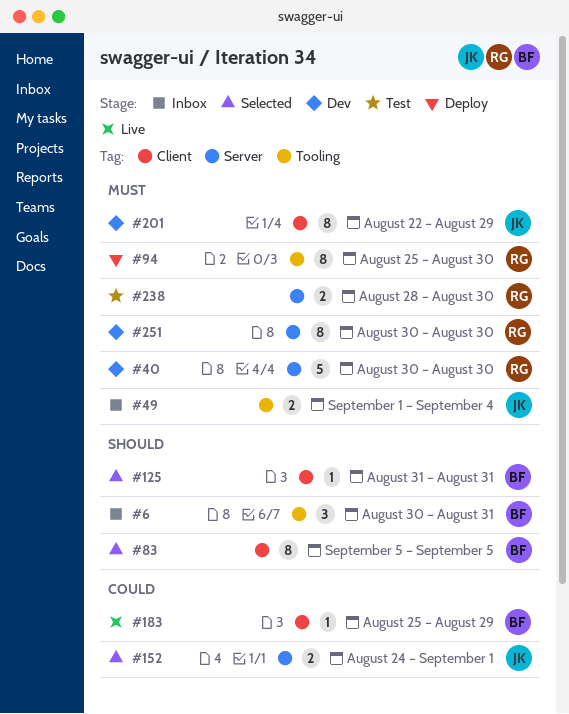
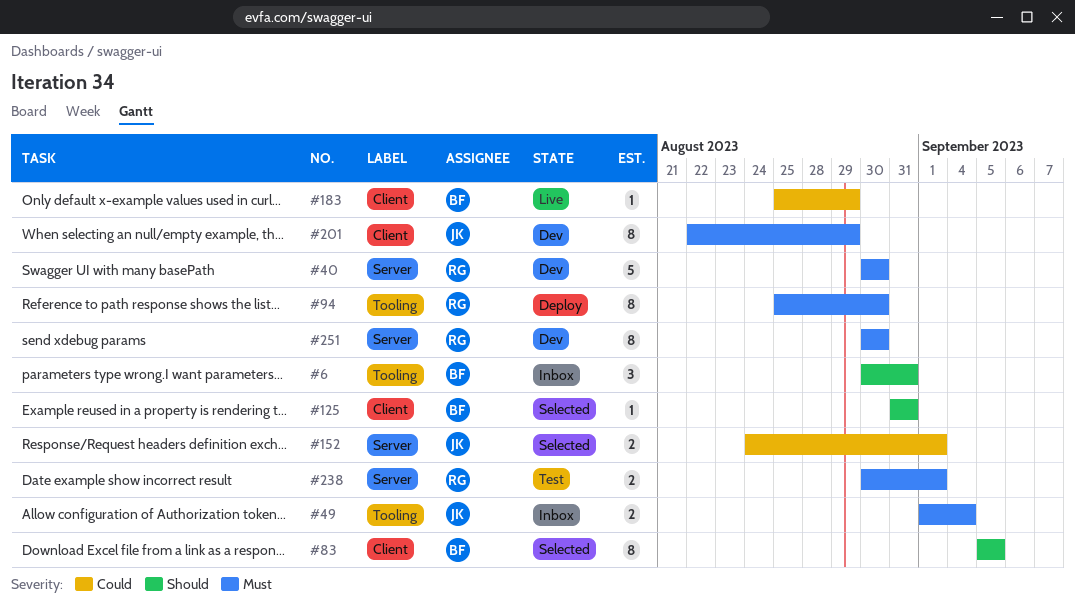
#238, start: Aug 28 -> Aug 30
#238, due: Aug 30 -> Sep 1

